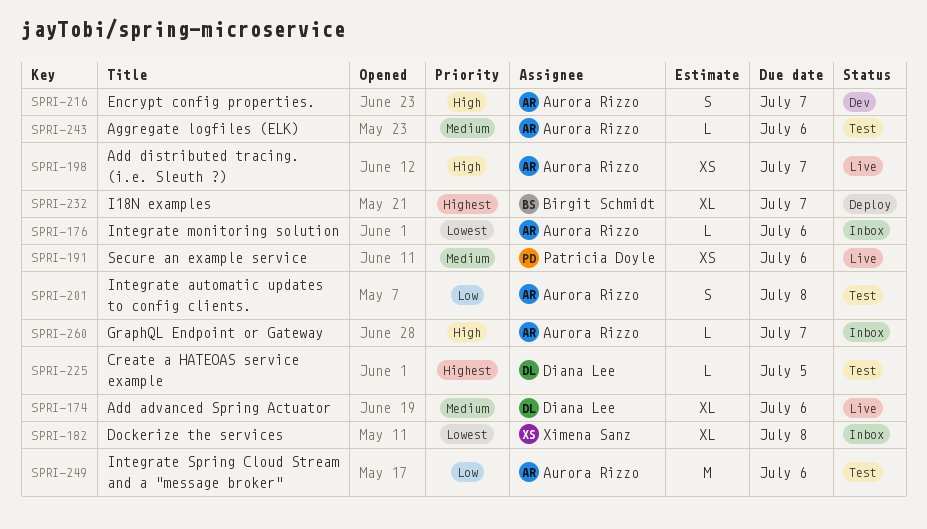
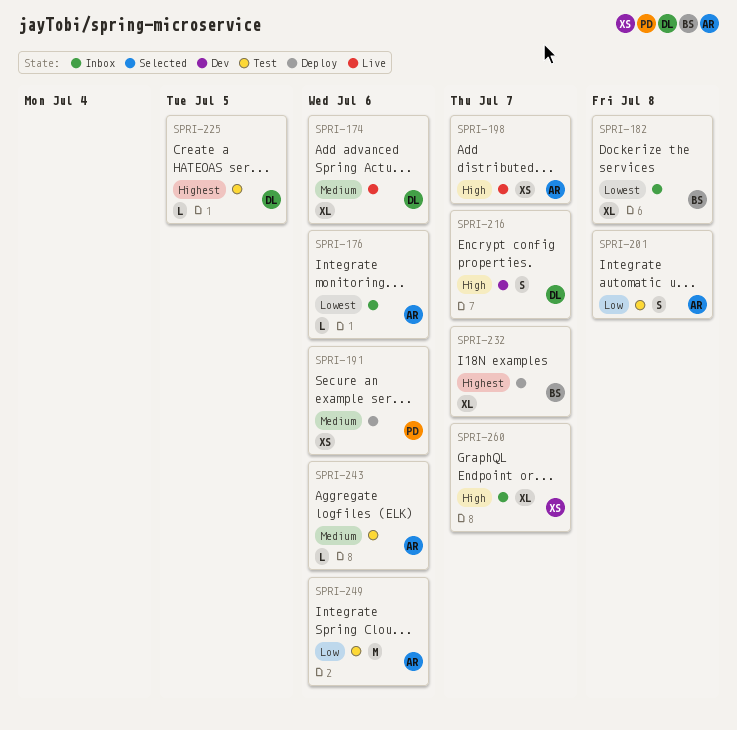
SPRI-182, owner: Ximena Sanz -> Birgit Schmidt
SPRI-191, status: Live -> Deploy
SPRI-216, owner: Aurora Rizzo -> Diana Lee
SPRI-260, owner: Aurora Rizzo -> Ximena Sanz
SPRI-260, estimate: L -> XL

